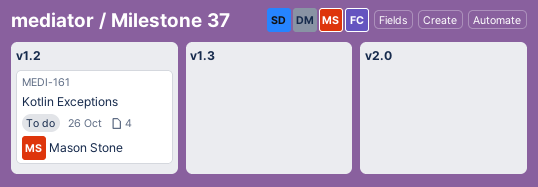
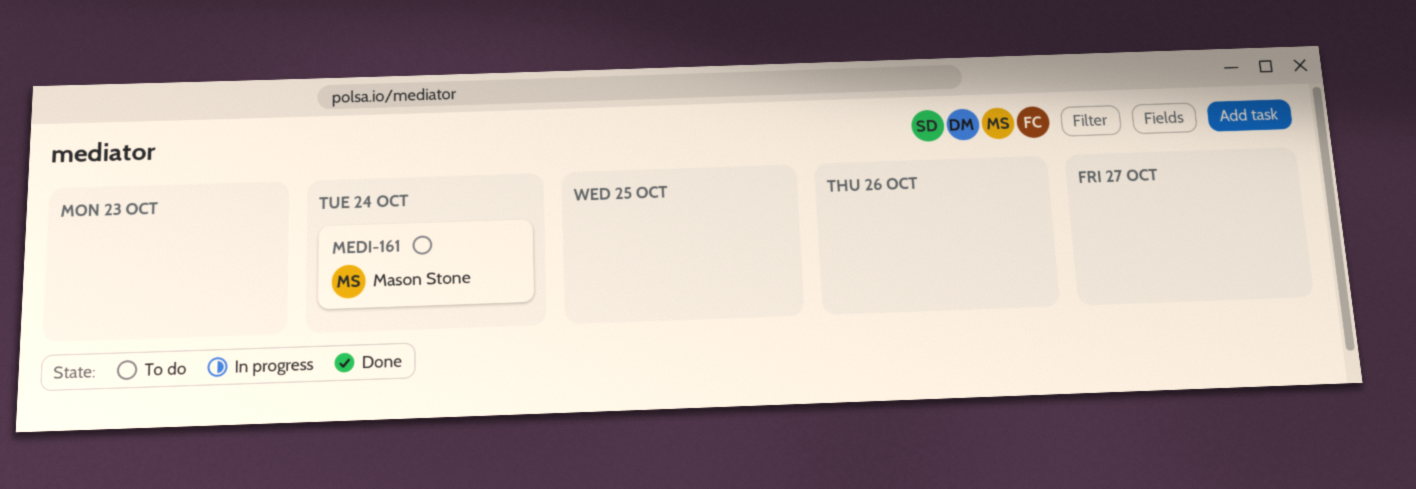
MEDI-161, due: Oct 26 -> Oct 24

